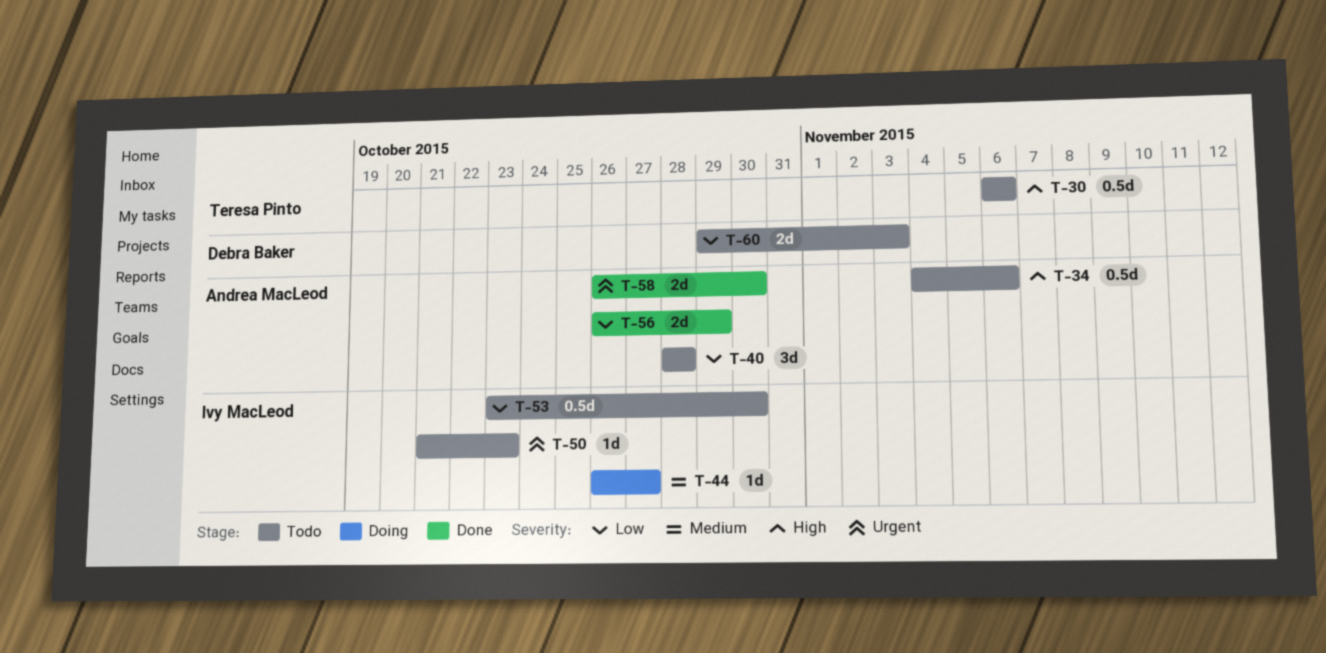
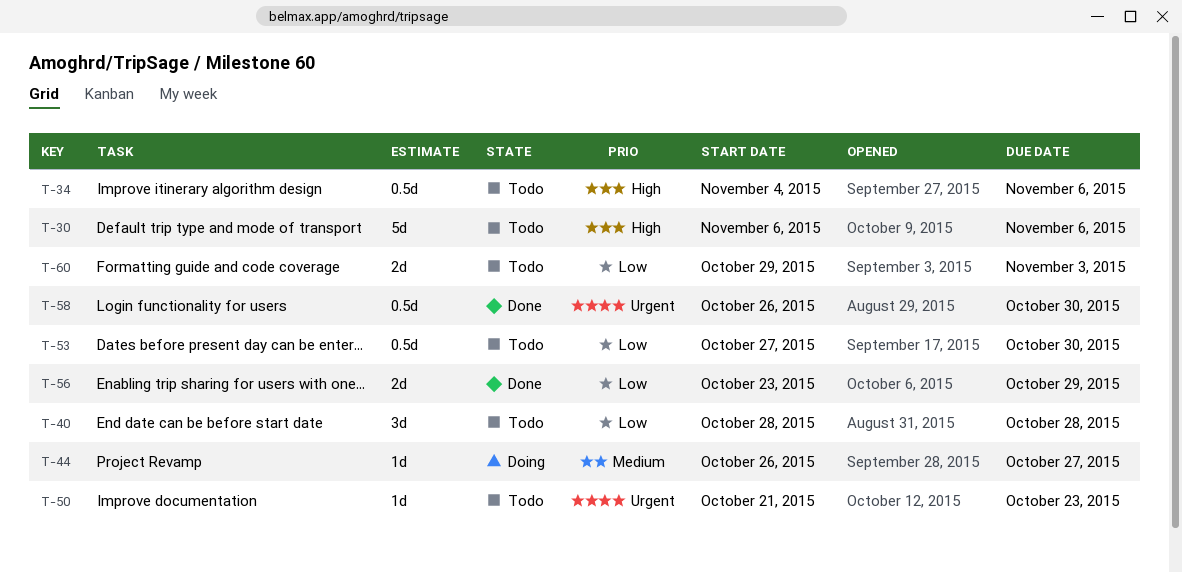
T-30, estimate: 0.5d -> 5d
T-53, start: Oct 23 -> Oct 27
T-56, start: Oct 26 -> Oct 23
T-58, estimate: 2d -> 0.5d

